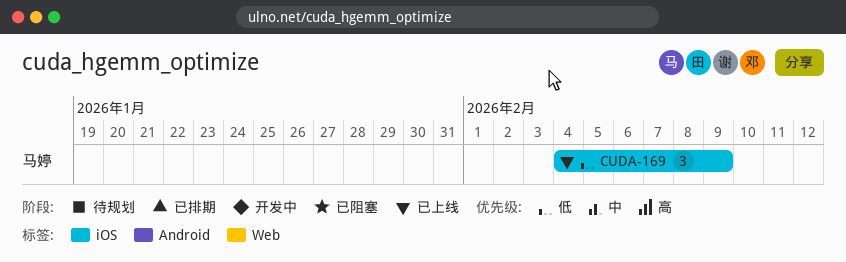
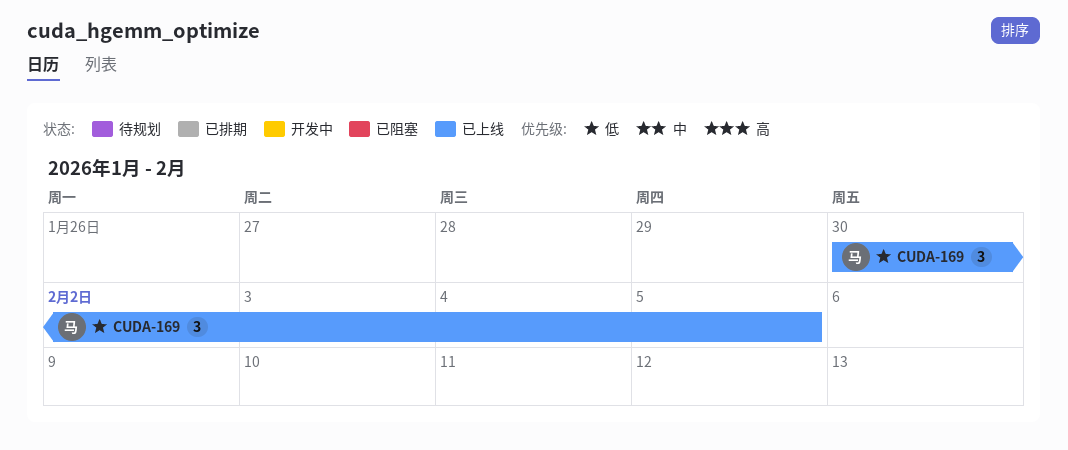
CUDA-169, start: Feb 4 -> Jan 30
CUDA-169, due: Feb 9 -> Feb 5

